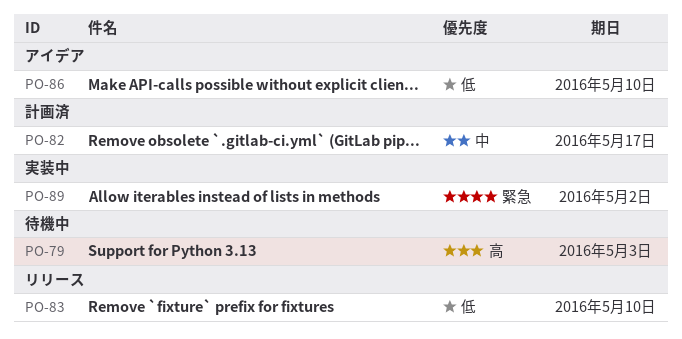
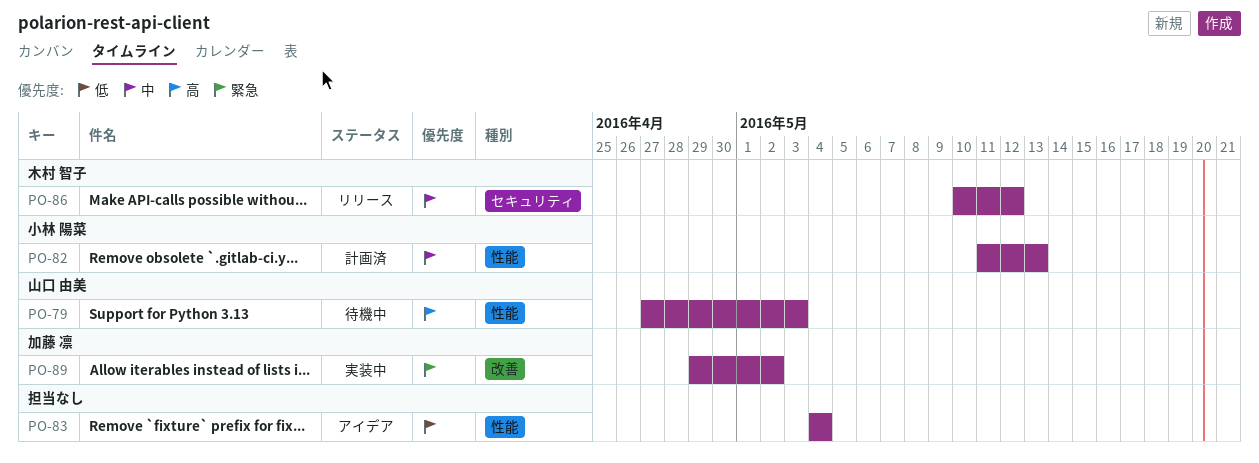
PO-82, due: May 17 -> May 13
PO-83, status: リリース -> アイデア
PO-83, due: May 10 -> May 4
PO-86, status: アイデア -> リリース
PO-86, priority: 低 -> 中
PO-86, due: May 10 -> May 12

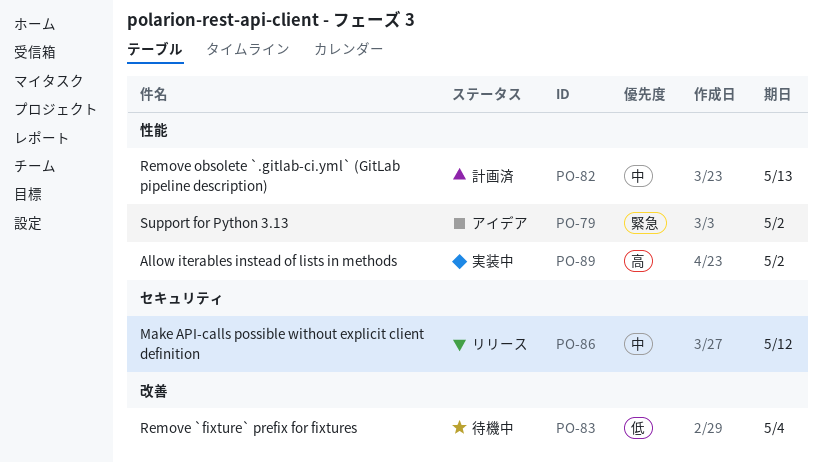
PO-79, status: 待機中 -> アイデア
PO-79, priority: 高 -> 緊急
PO-79, due: May 3 -> May 2
PO-83, status: アイデア -> 待機中
PO-83, label: 性能 -> 改善
PO-89, priority: 緊急 -> 高
PO-89, label: 改善 -> 性能

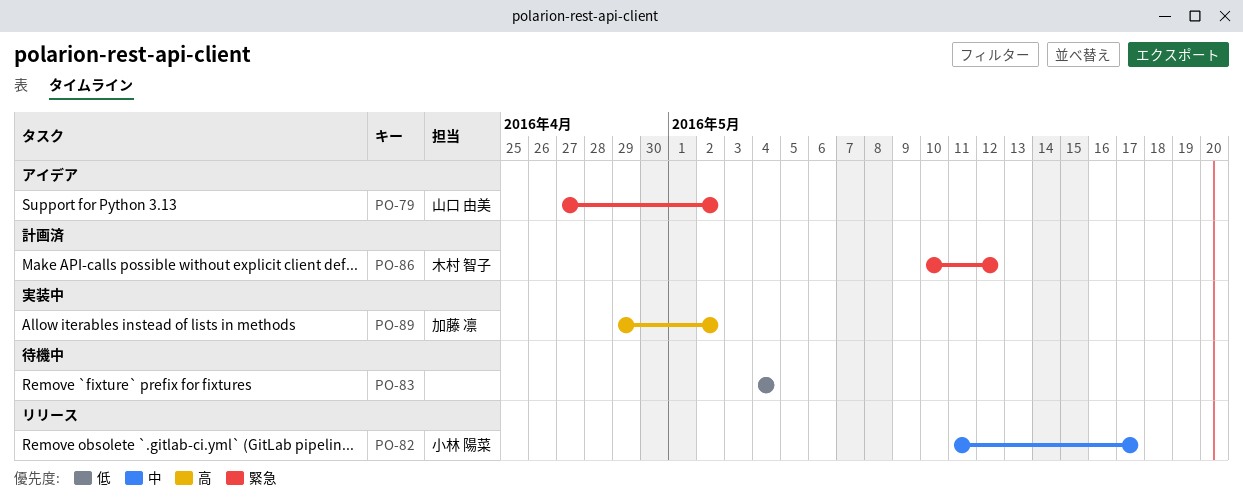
PO-82, status: 計画済 -> リリース
PO-82, due: May 13 -> May 17
PO-86, status: リリース -> 計画済
PO-86, priority: 中 -> 緊急

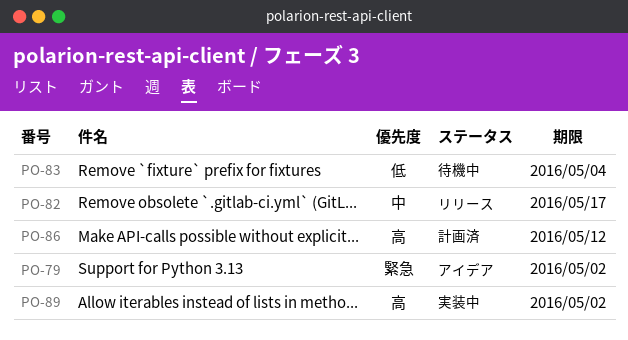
PO-86, priority: 緊急 -> 高

